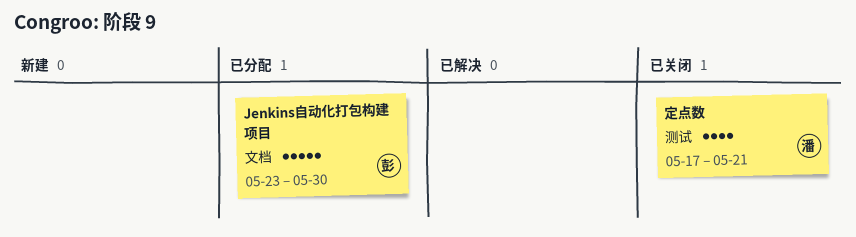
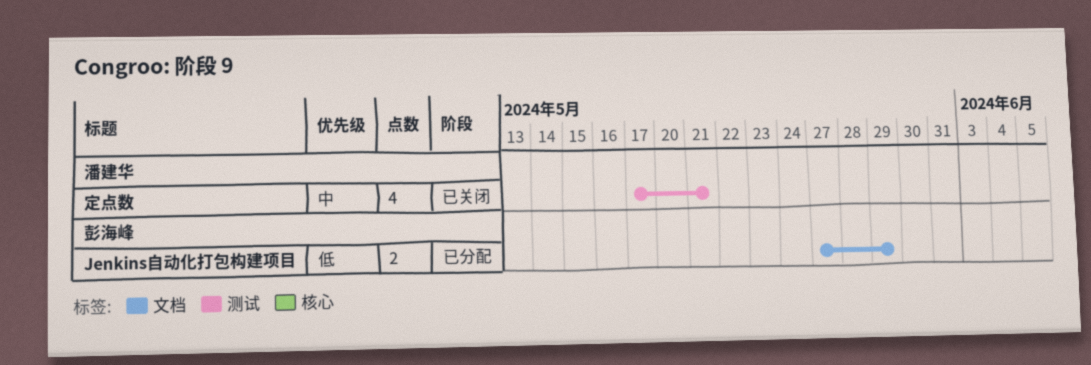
Jenkins自动化打包构建项目, estimate: 5 -> 2
Jenkins自动化打包构建项目, start: May 23 -> May 27
Jenkins自动化打包构建项目, due: May 30 -> May 29

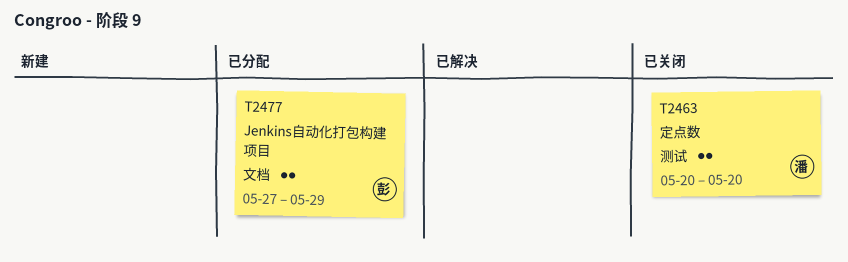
定点数, estimate: 4 -> 2
定点数, start: May 17 -> May 20
定点数, due: May 21 -> May 20

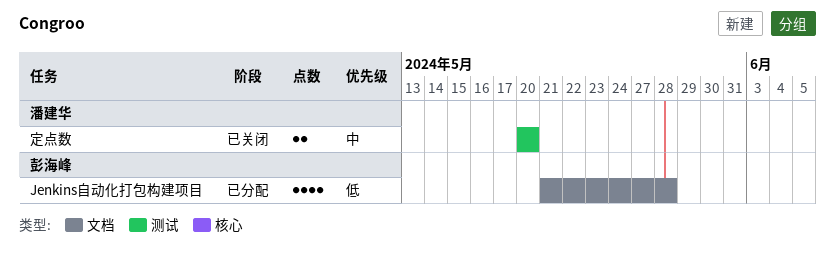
Jenkins自动化打包构建项目, estimate: 2 -> 4
Jenkins自动化打包构建项目, start: May 27 -> May 21
Jenkins自动化打包构建项目, due: May 29 -> May 28

